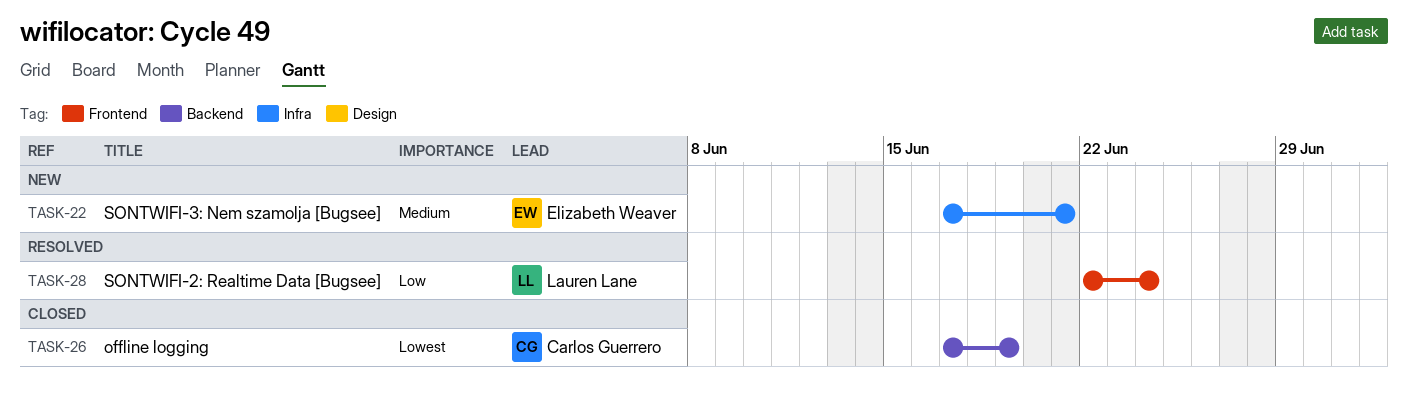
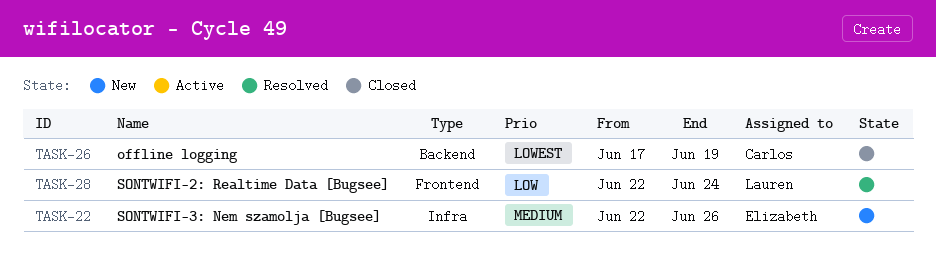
TASK-22, start: Jun 17 -> Jun 22
TASK-22, due: Jun 21 -> Jun 26

